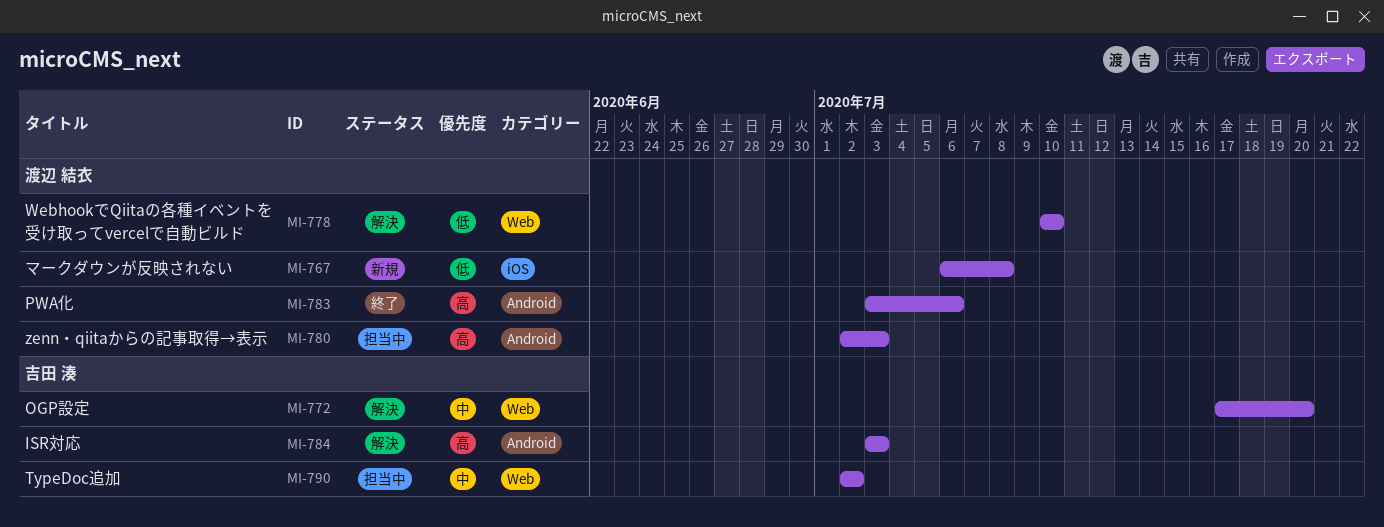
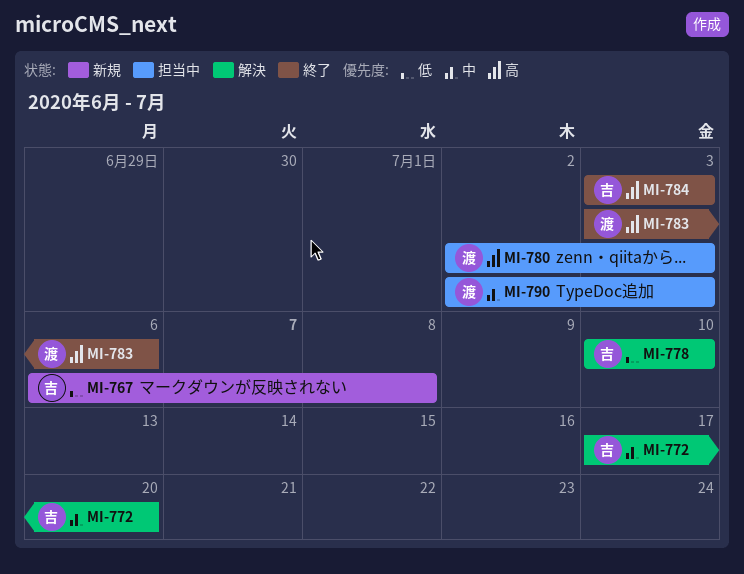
MI-767, owner: 渡辺 結衣 -> 吉田 湊
MI-778, owner: 渡辺 結衣 -> 吉田 湊
MI-784, status: 解決 -> 終了
MI-790, owner: 吉田 湊 -> 渡辺 結衣
MI-790, due: Jul 2 -> Jul 3

